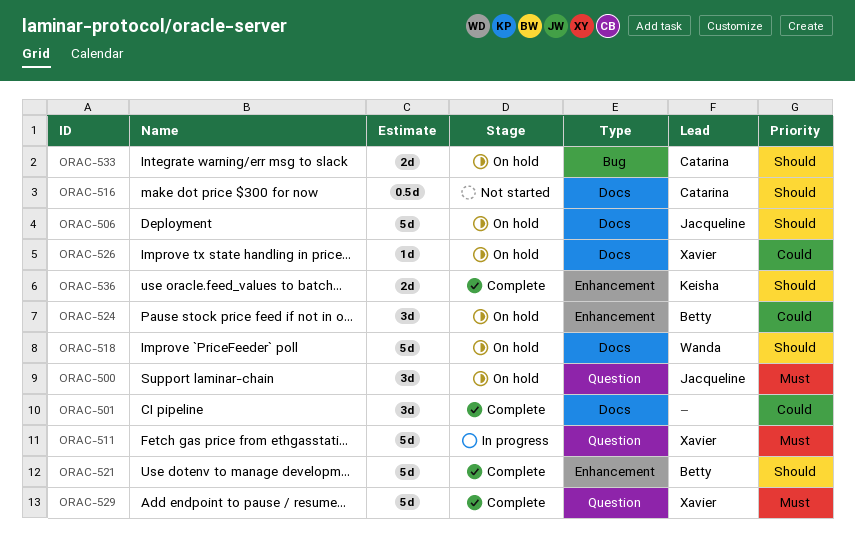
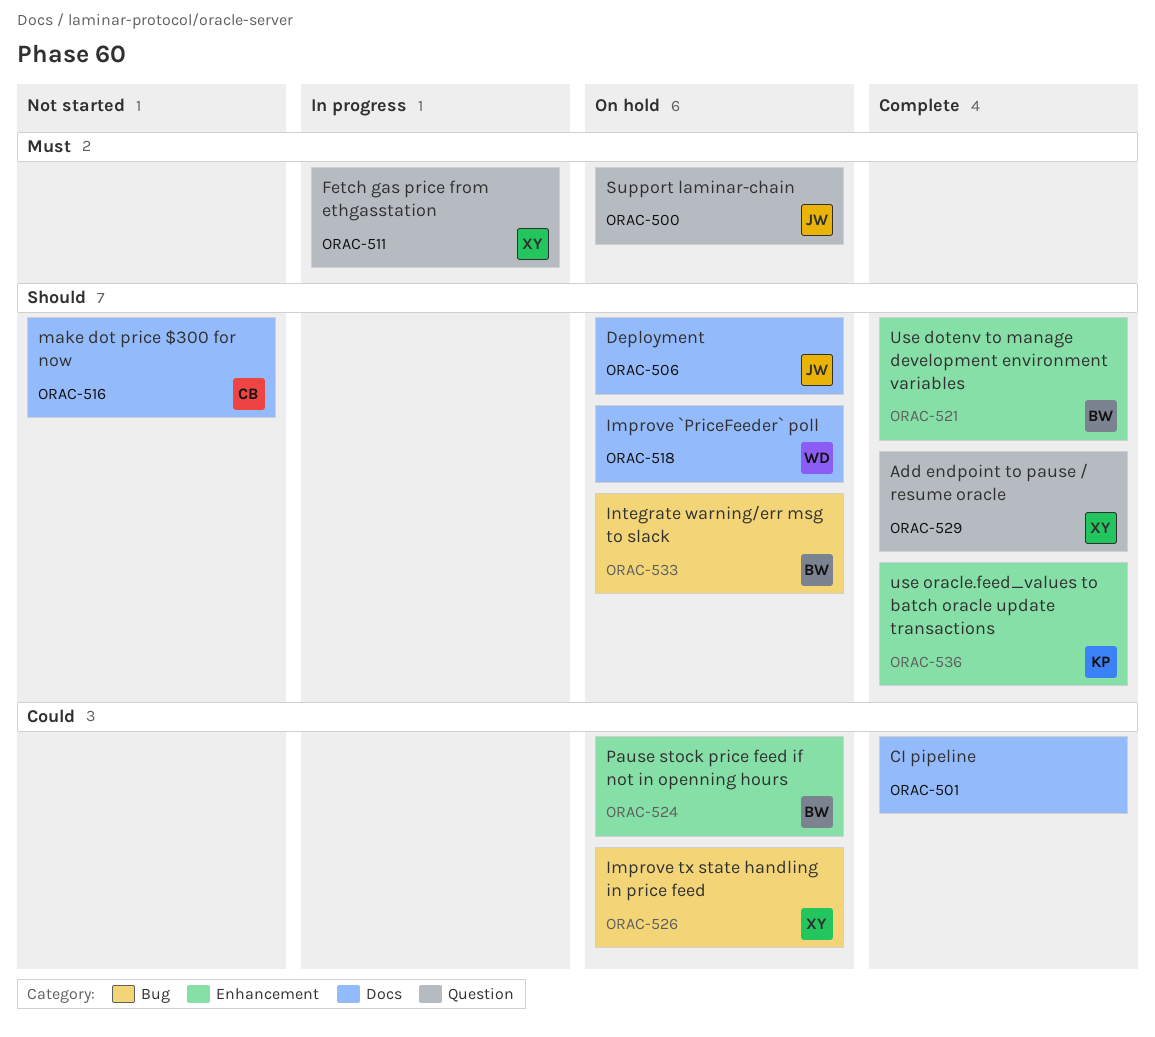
ORAC-526, label: Docs -> Bug
ORAC-529, priority: Must -> Should
ORAC-533, owner: Catarina -> Betty

